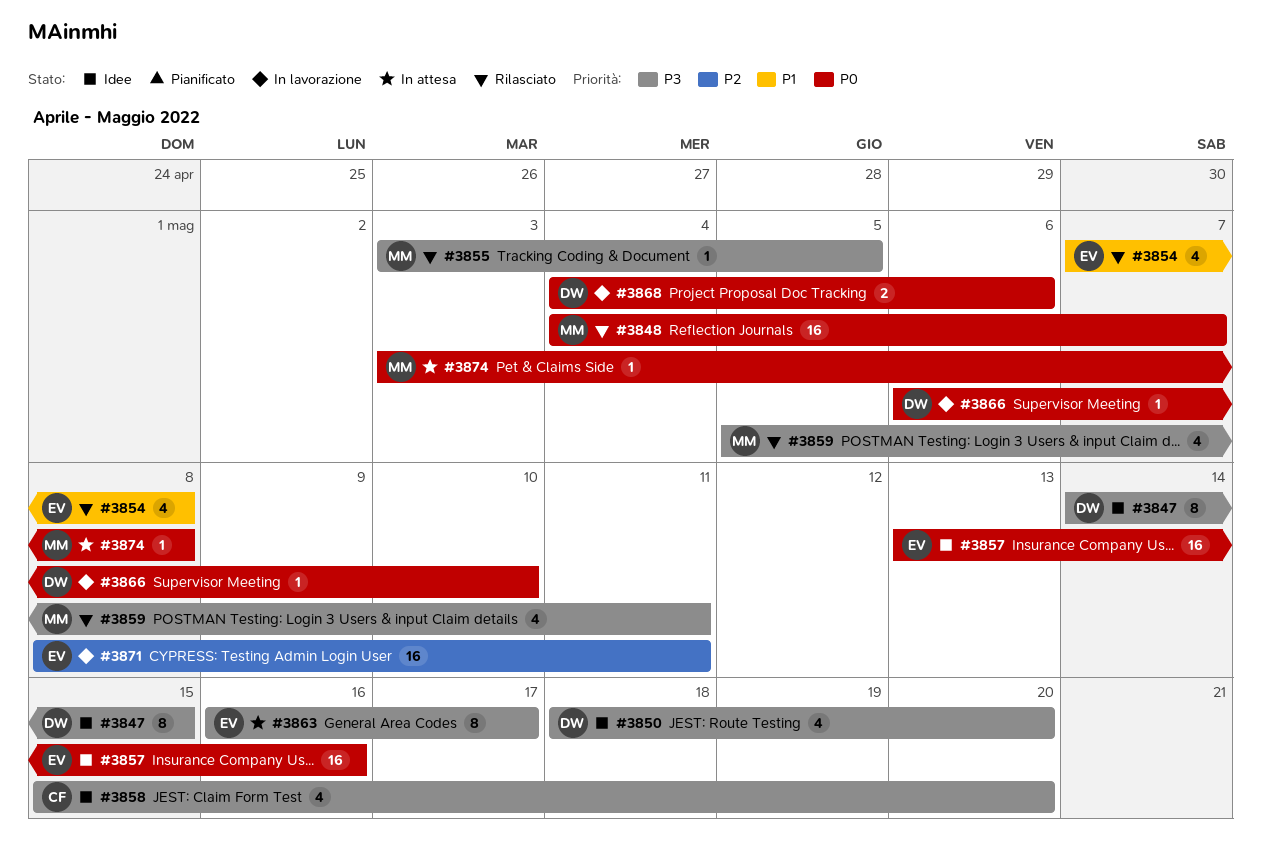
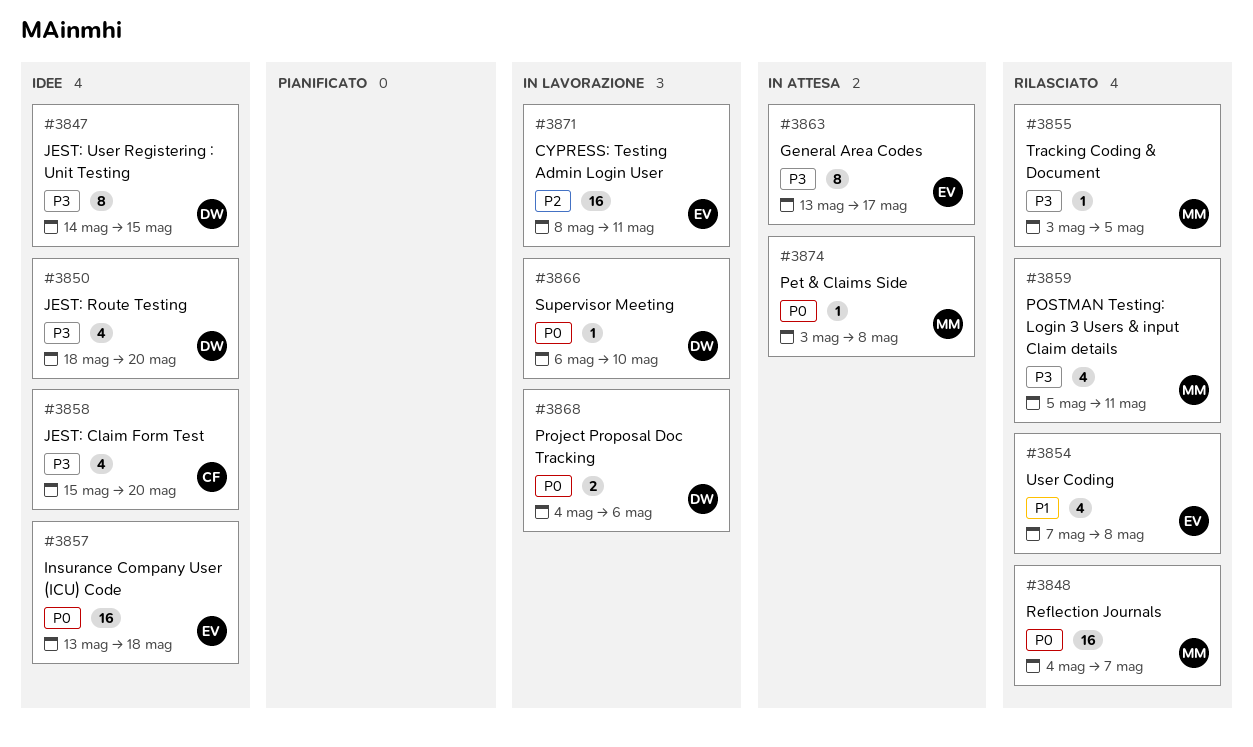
#3857, due: May 16 -> May 18
#3863, start: May 16 -> May 13

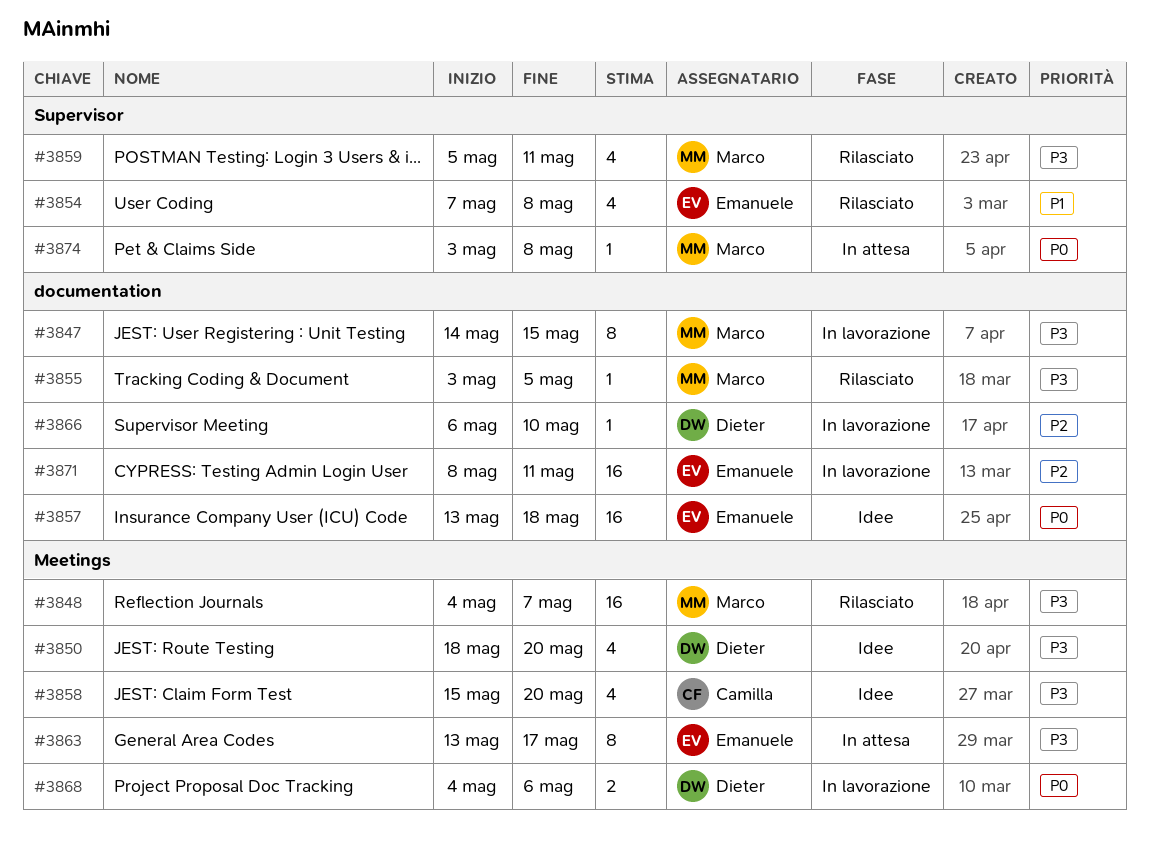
#3847, status: Idee -> In lavorazione
#3847, owner: Dieter -> Marco
#3848, priority: P0 -> P3
#3866, priority: P0 -> P2

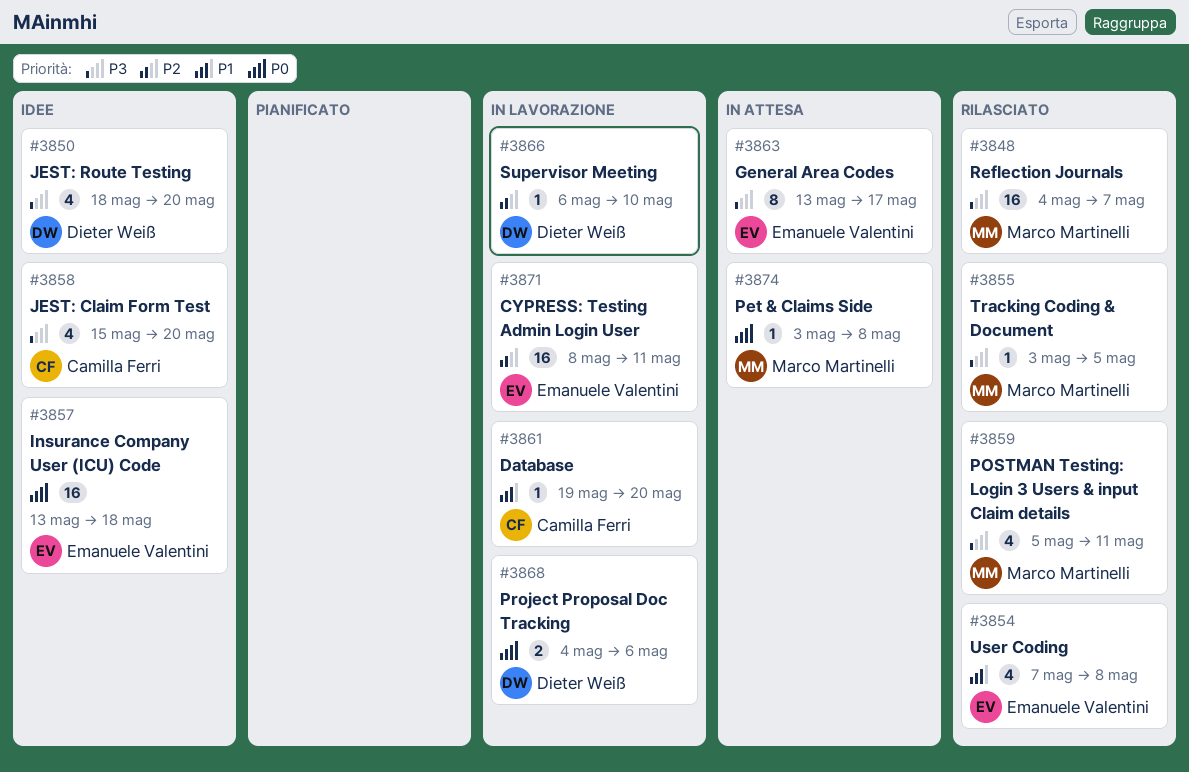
#3847: present -> none
#3861: none -> present

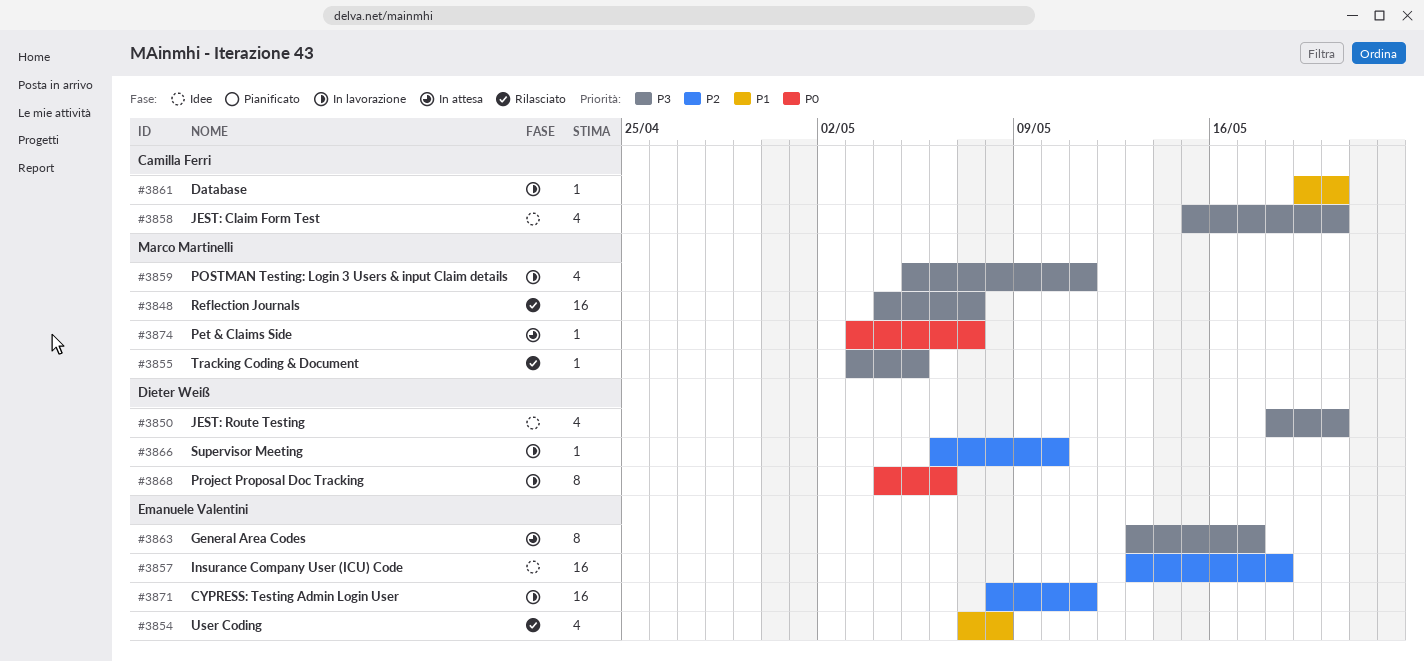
#3857, priority: P0 -> P2
#3859, status: Rilasciato -> In lavorazione
#3868, estimate: 2 -> 8
#3874, due: May 8 -> May 7

